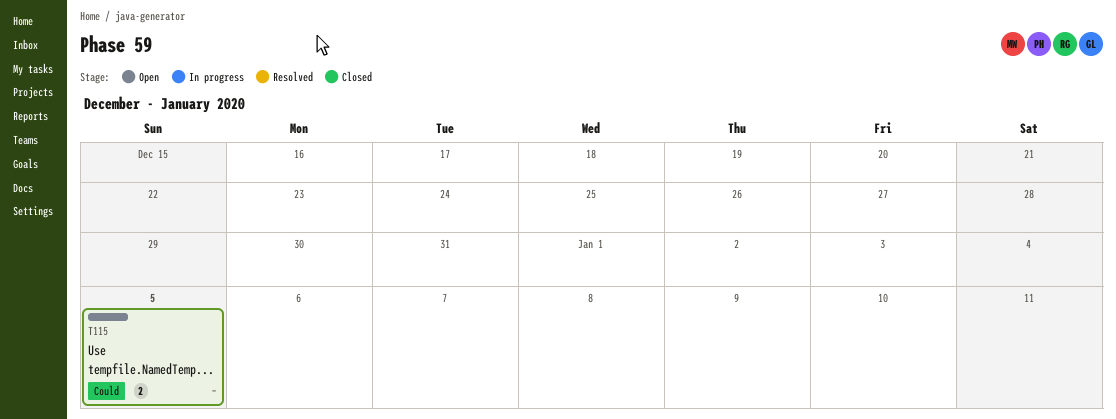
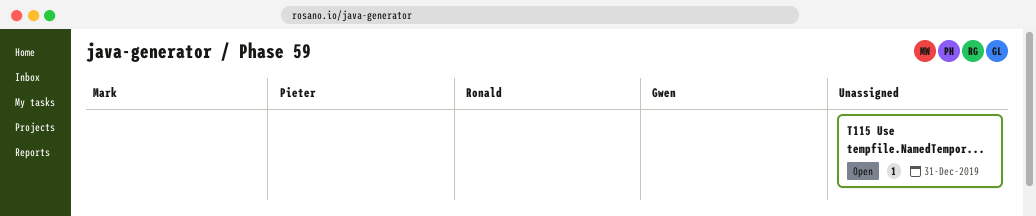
T115, estimate: 2 -> 1
T115, due: Jan 5 -> Dec 31

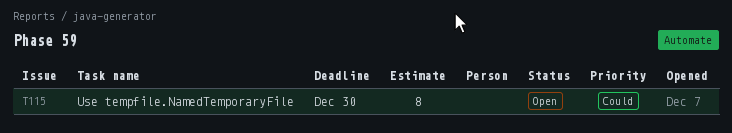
T115, estimate: 1 -> 8
T115, due: Dec 31 -> Dec 30

